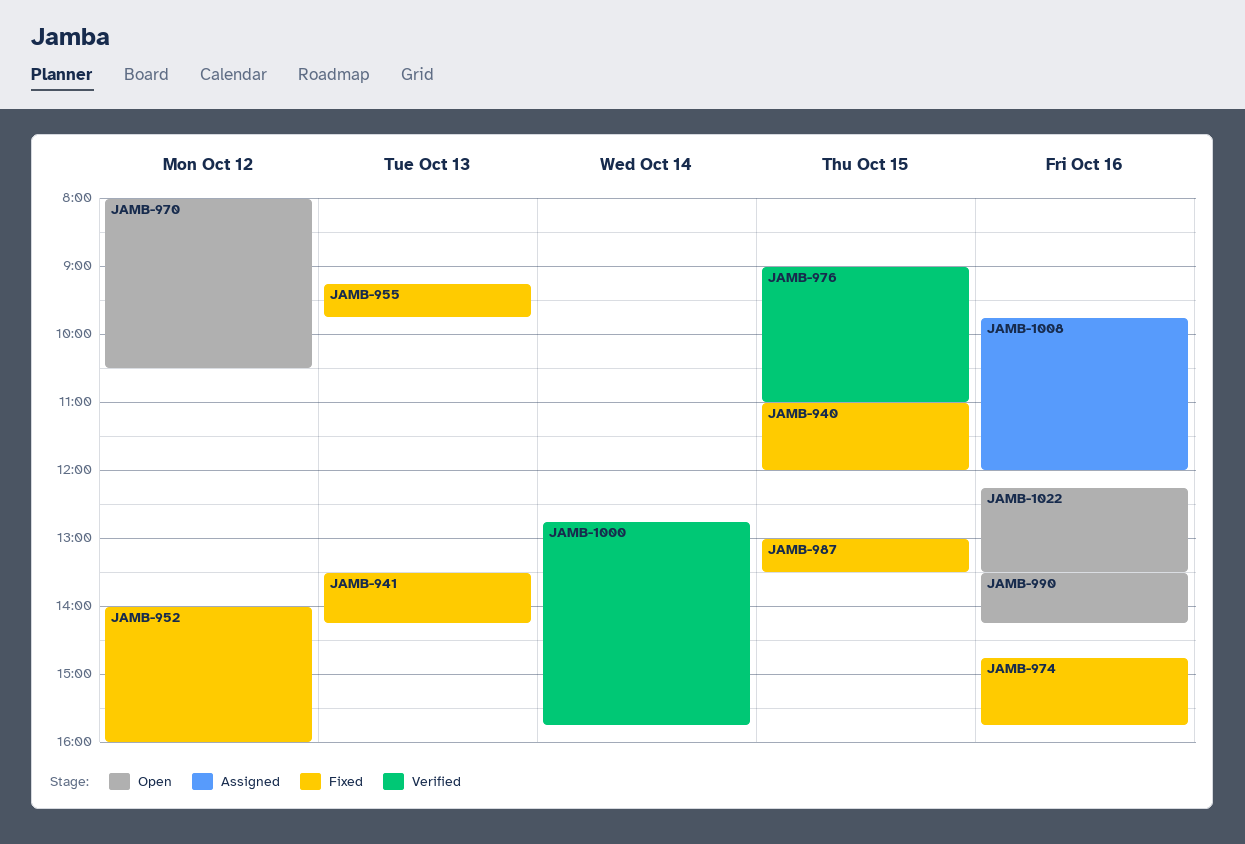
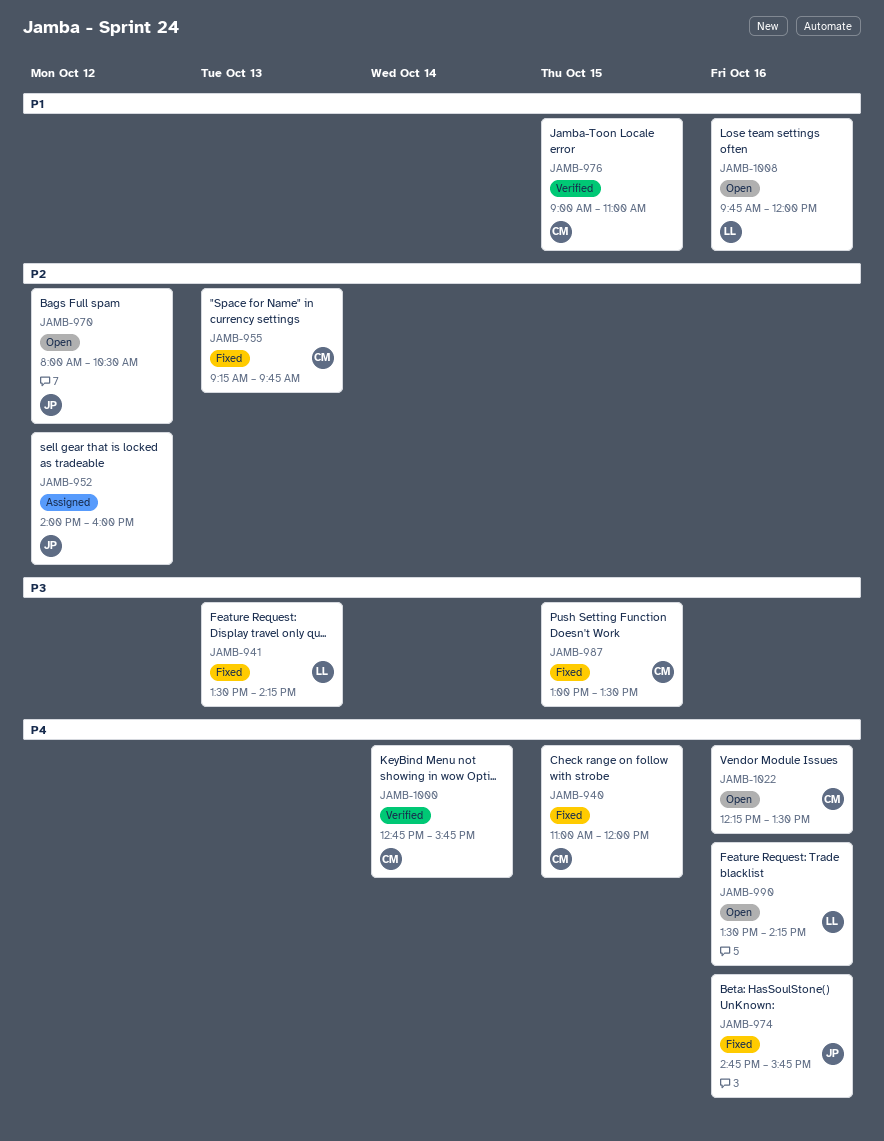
JAMB-952, status: Fixed -> Assigned
JAMB-1008, status: Assigned -> Open

